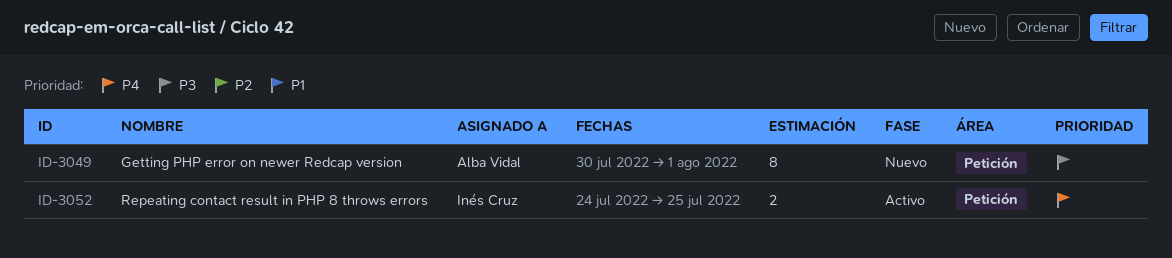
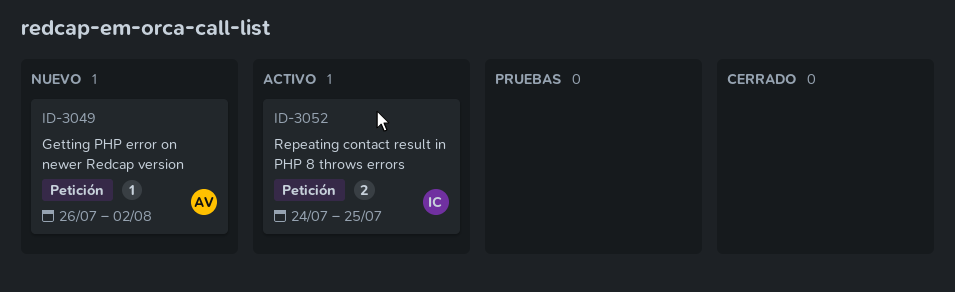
ID-3049, estimate: 8 -> 1
ID-3049, start: Jul 30 -> Jul 26
ID-3049, due: Aug 1 -> Aug 2

